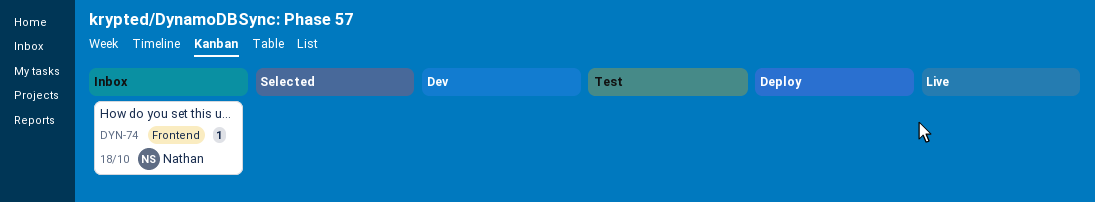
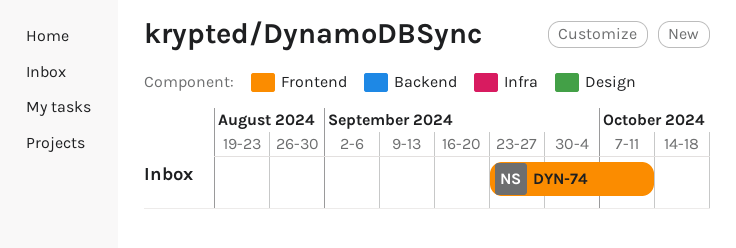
DYN-74, due: Oct 18 -> Oct 11

